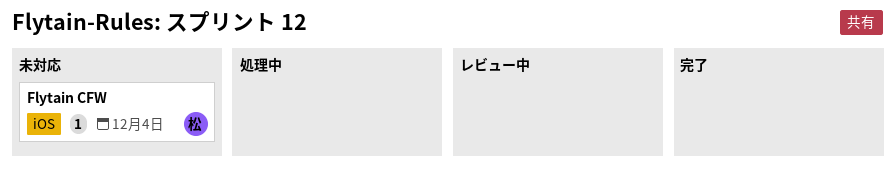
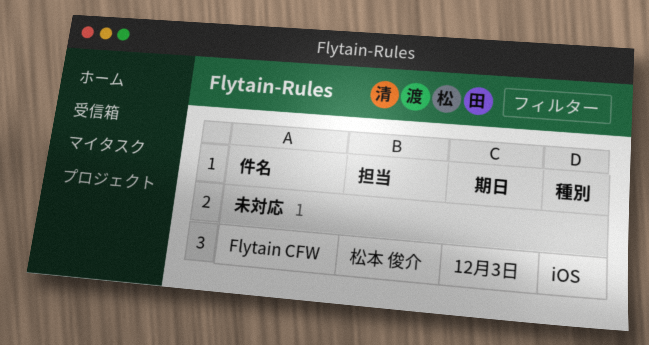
Flytain CFW, due: Dec 4 -> Dec 3

